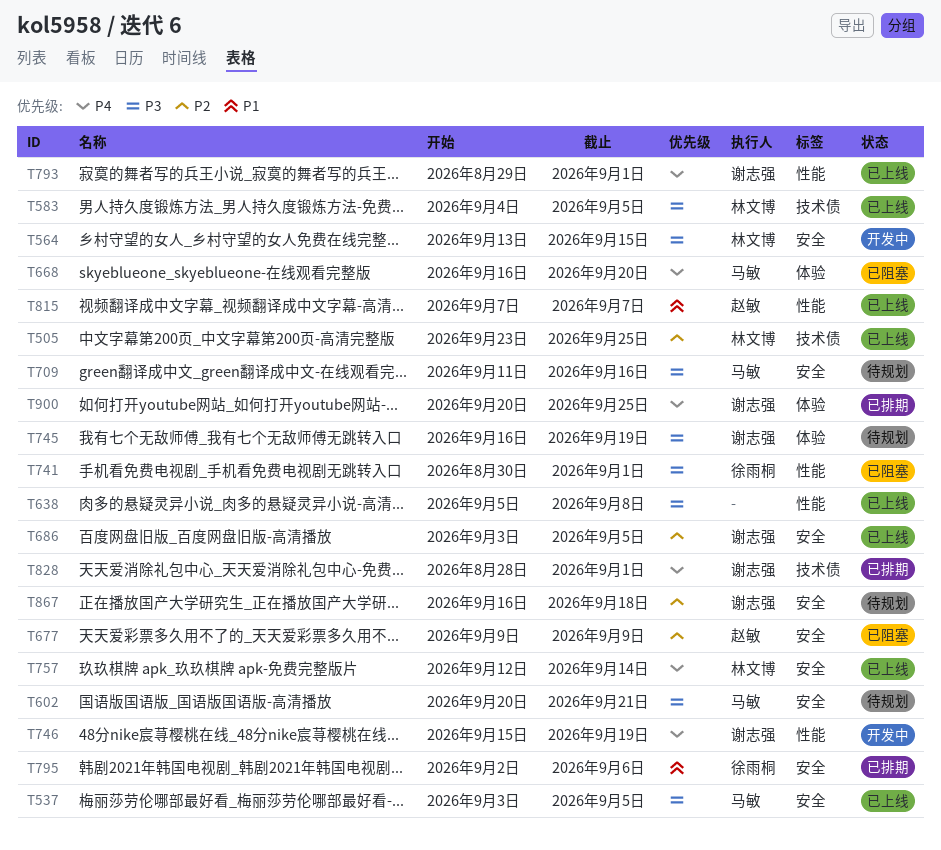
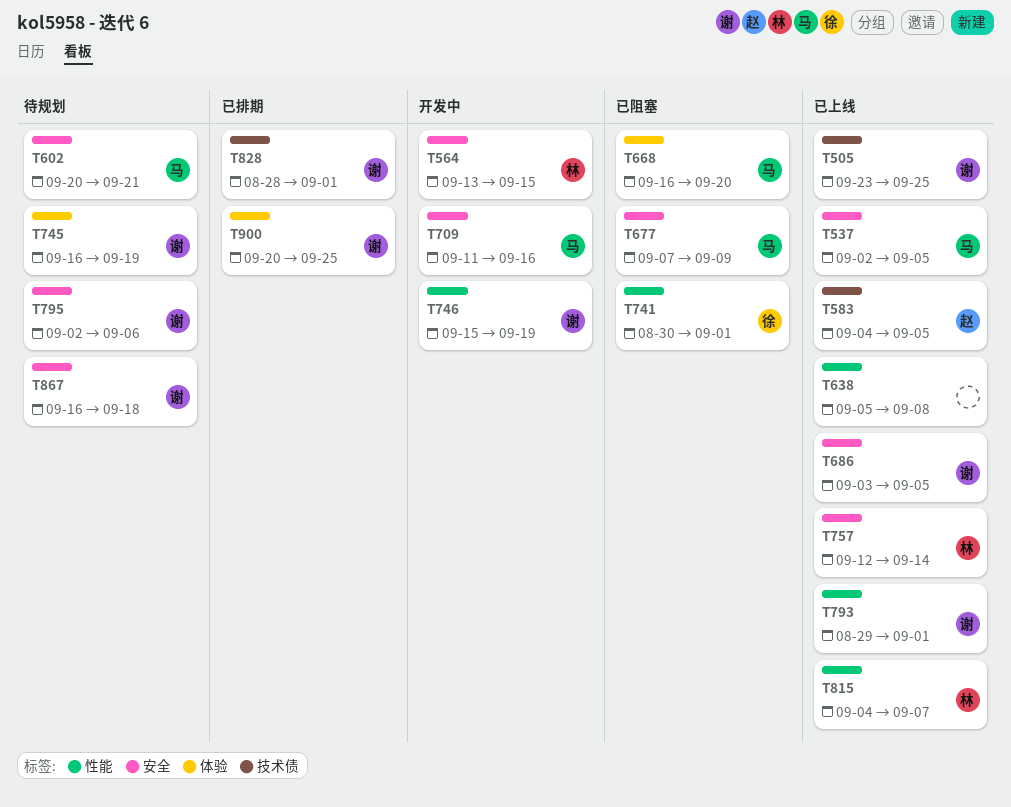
T505, owner: 林文博 -> 谢志强
T537, start: Sep 3 -> Sep 2
T583, owner: 林文博 -> 赵敏
T677, owner: 赵敏 -> 马敏
T677, start: Sep 9 -> Sep 7
T709, status: 待规划 -> 开发中
T795, status: 已排期 -> 待规划
T795, owner: 徐雨桐 -> 谢志强
T815, owner: 赵敏 -> 林文博
T815, start: Sep 7 -> Sep 4

